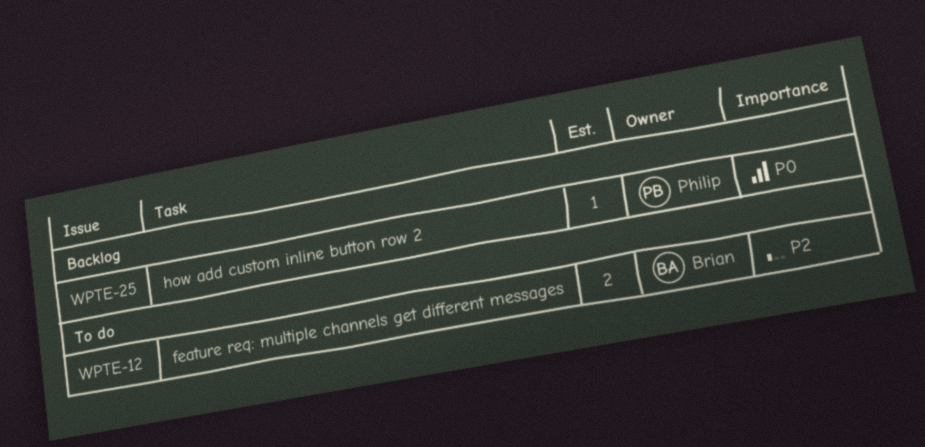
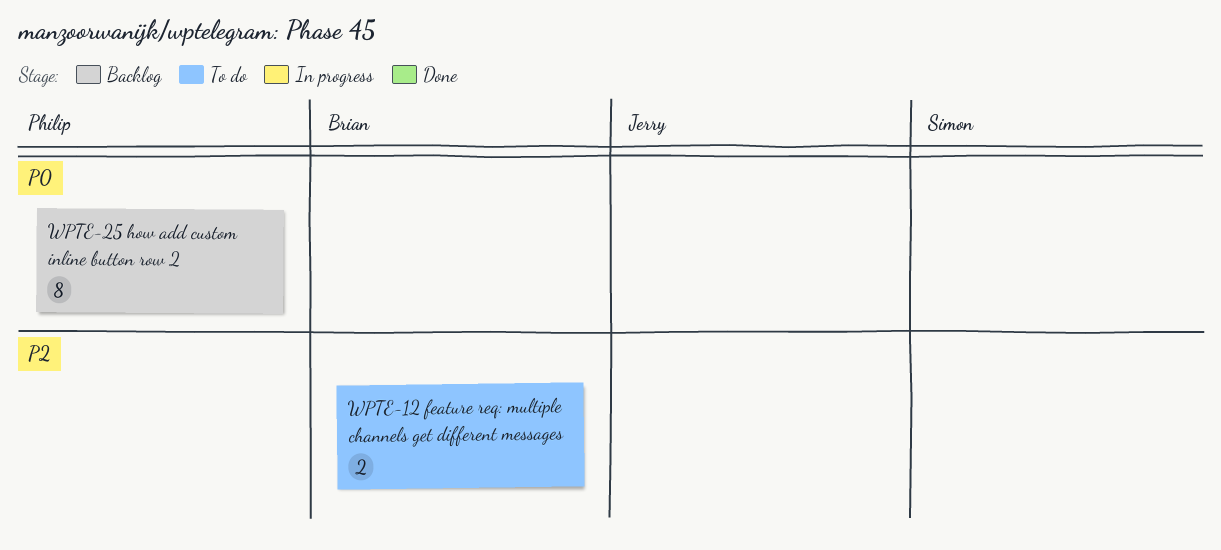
WPTE-25, estimate: 1 -> 8

